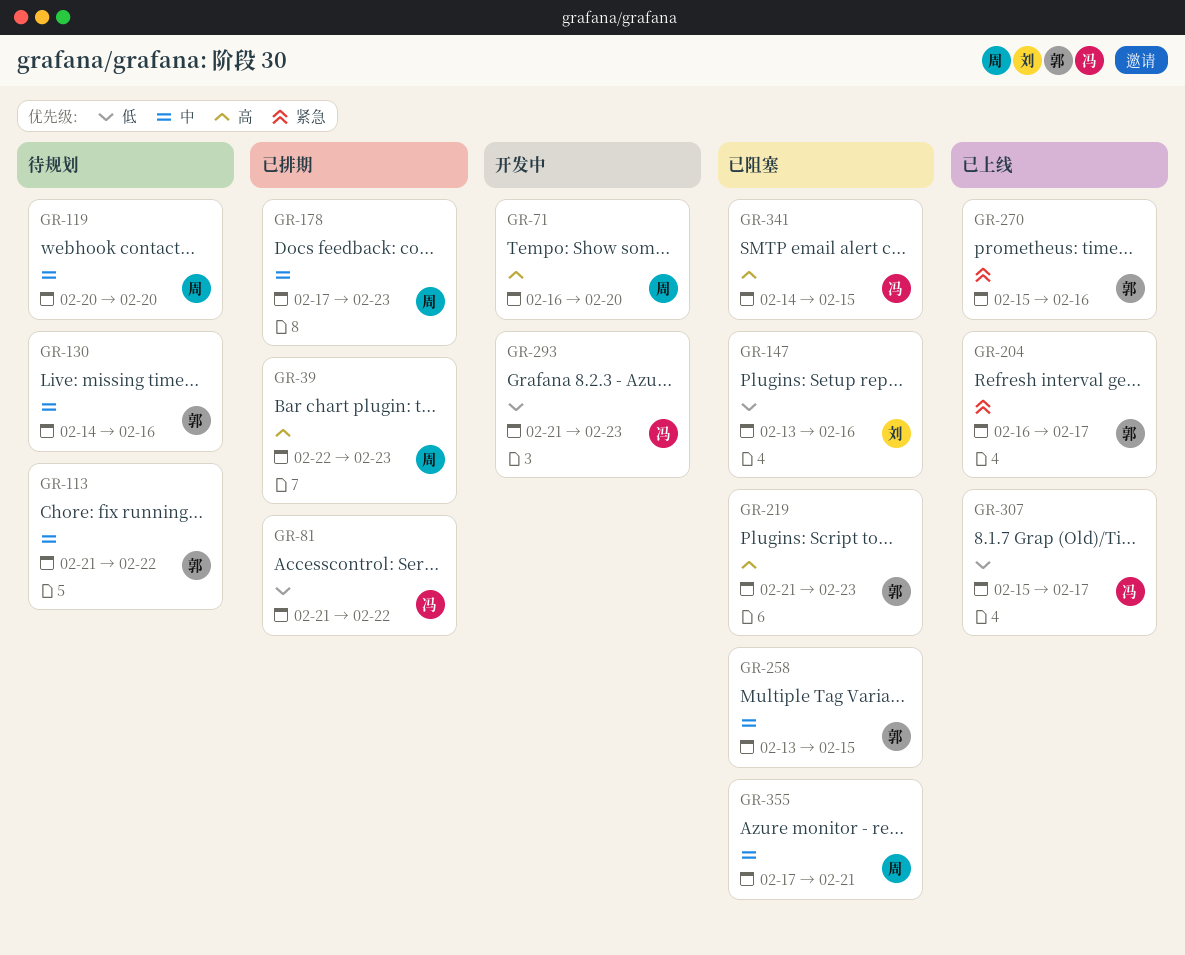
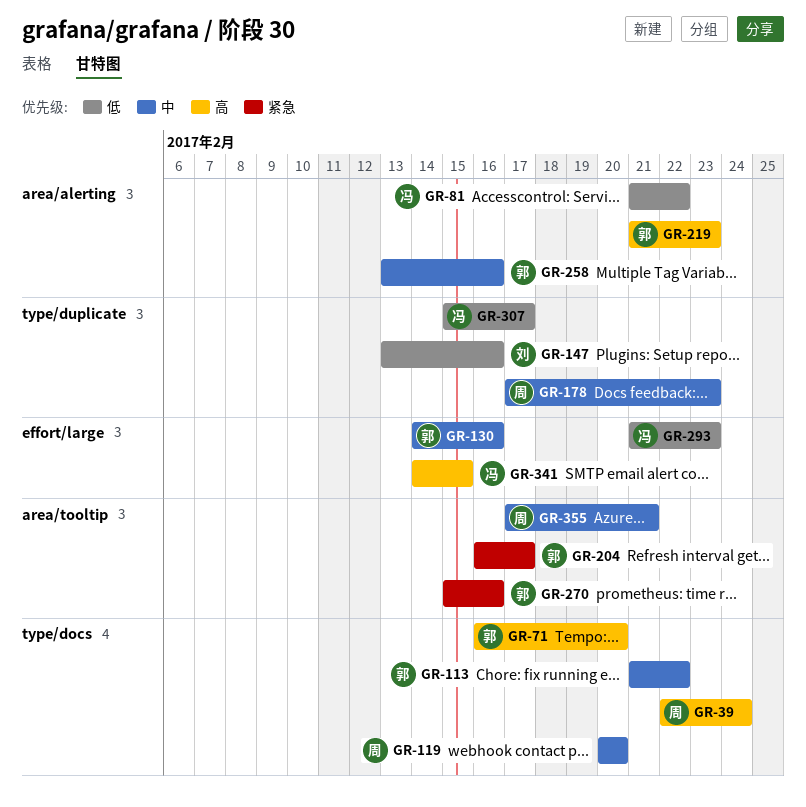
GR-39, due: Feb 23 -> Feb 24
GR-71, owner: 周 -> 郭
GR-258, due: Feb 15 -> Feb 16

